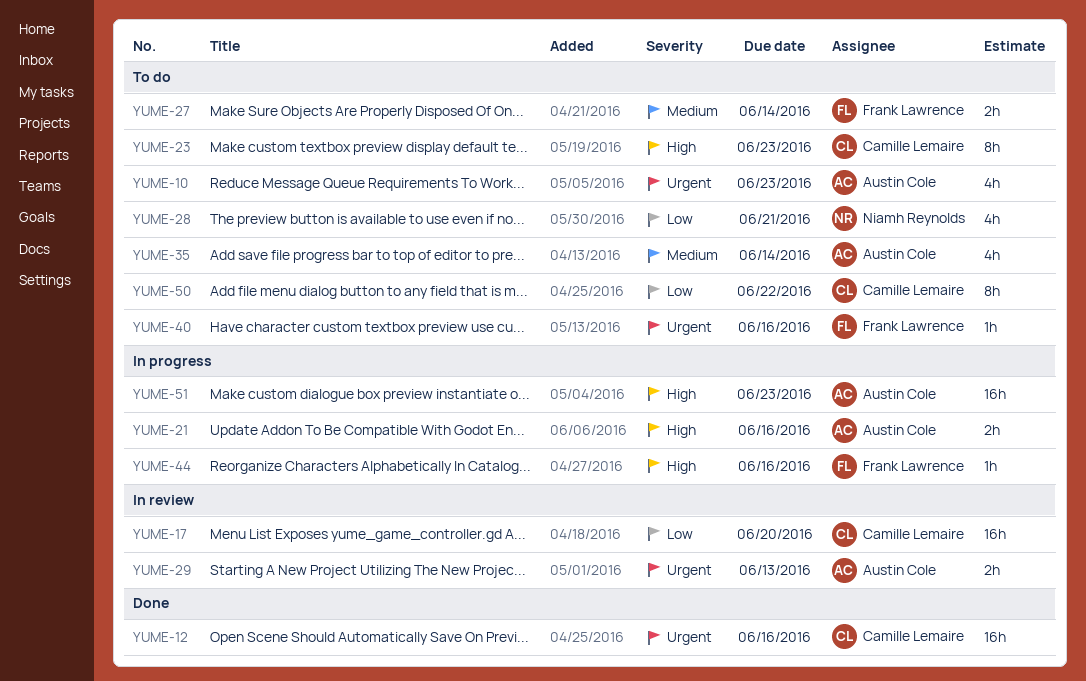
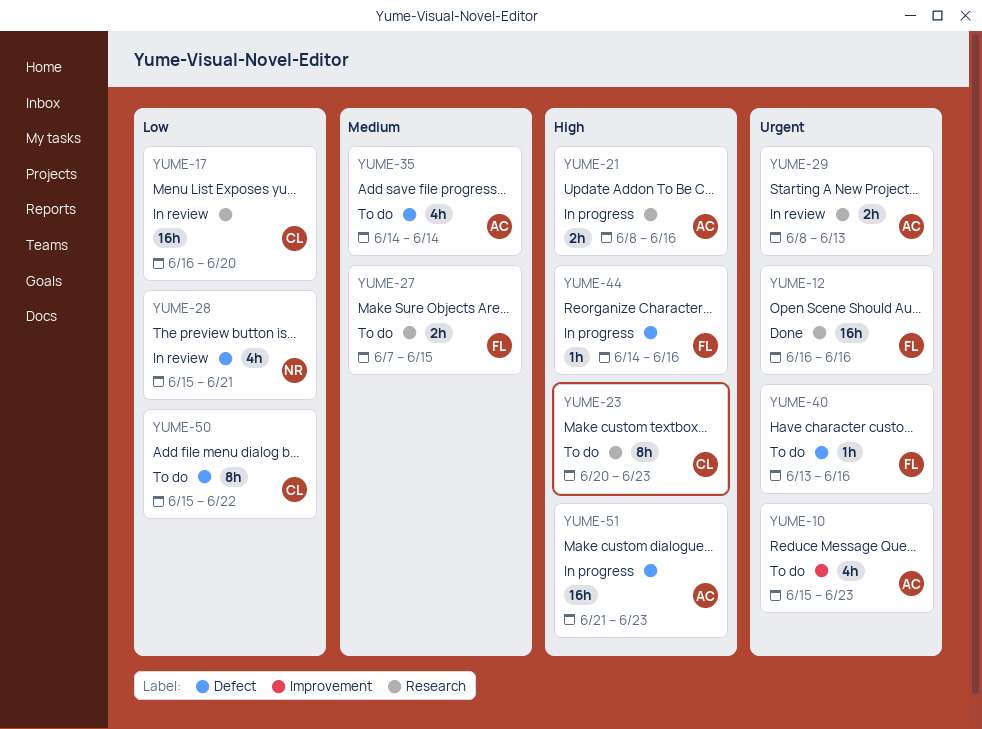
YUME-12, owner: Camille Lemaire -> Frank Lawrence
YUME-27, due: Jun 14 -> Jun 15
YUME-28, status: To do -> In review

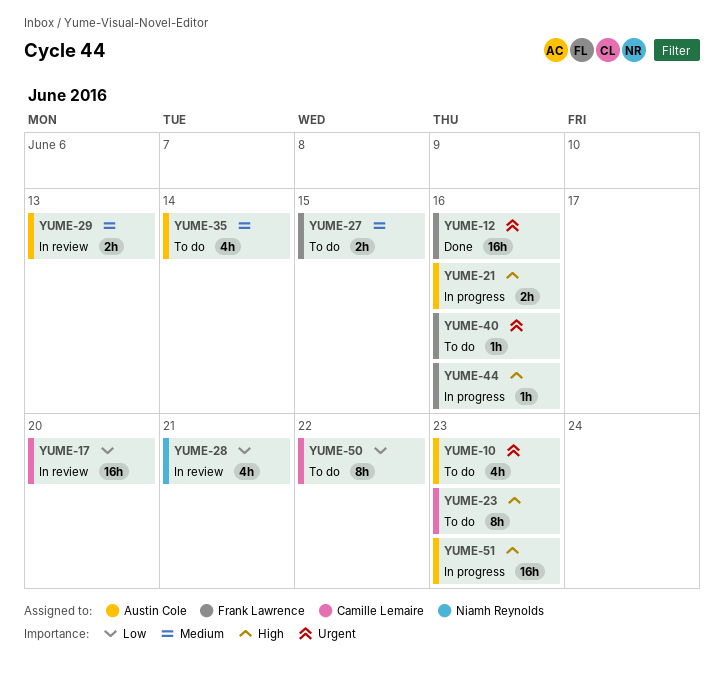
YUME-29, priority: Urgent -> Medium

